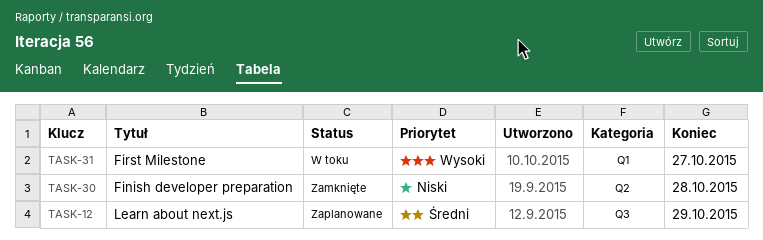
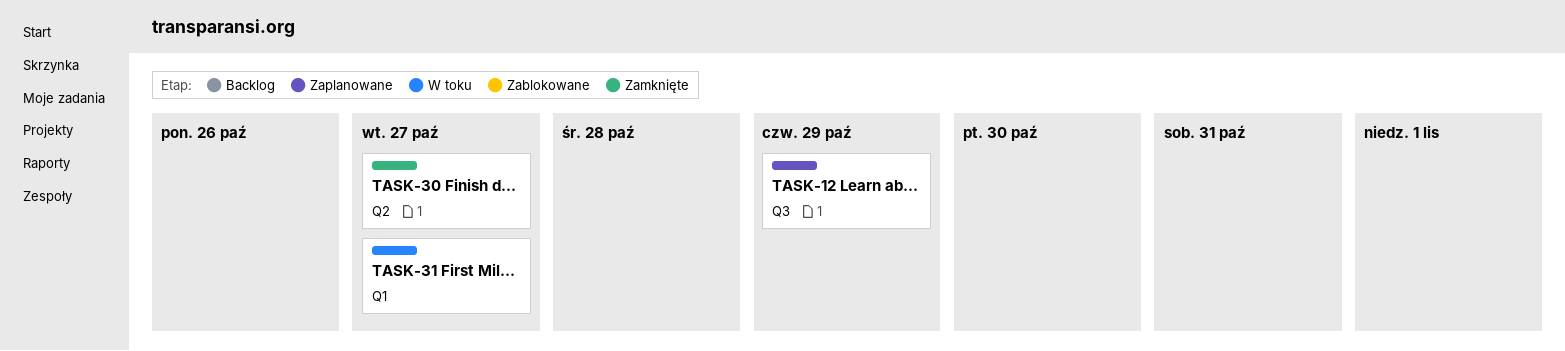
TASK-30, due: Oct 28 -> Oct 27

